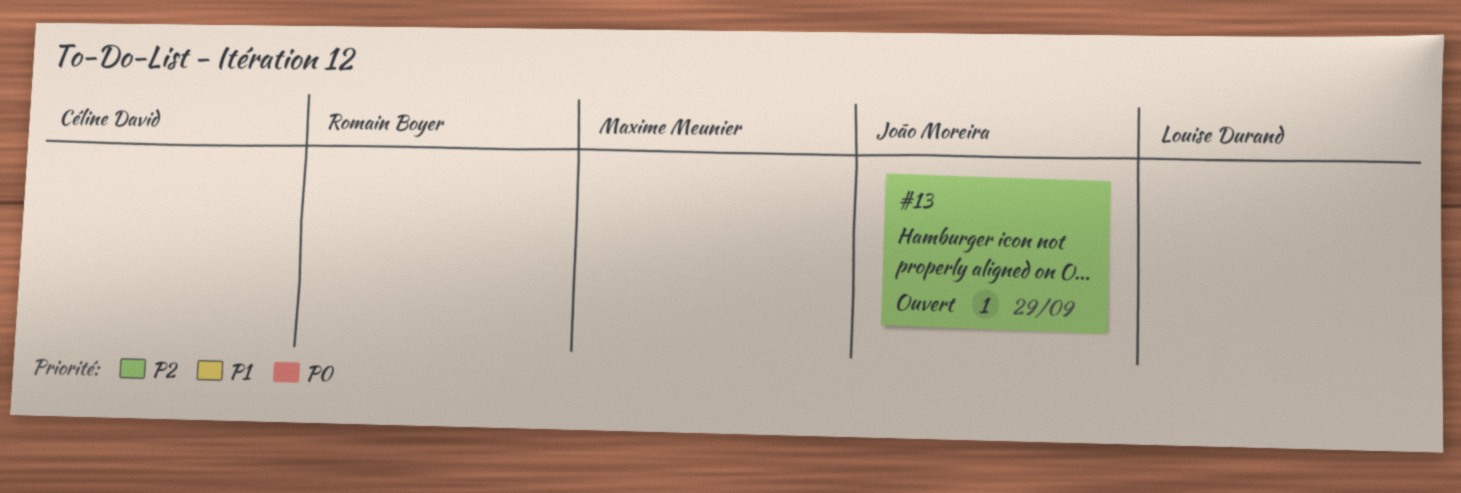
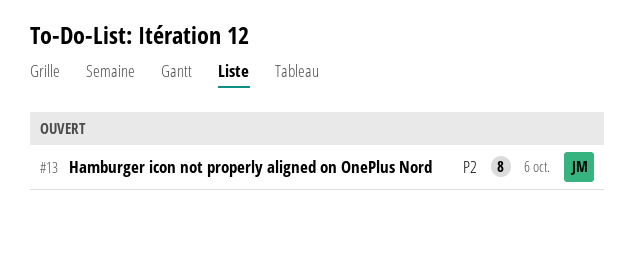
#13, estimate: 1 -> 8
#13, due: Sep 29 -> Oct 6

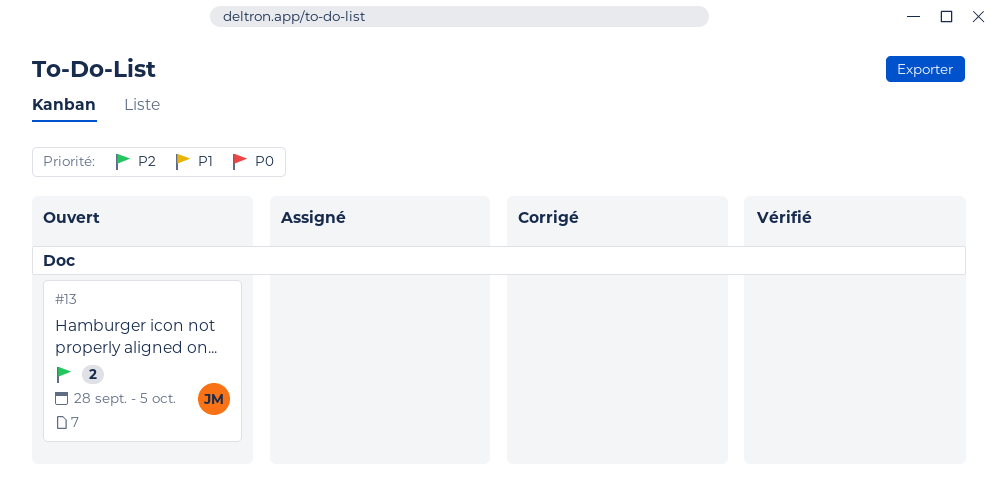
#13, estimate: 8 -> 2
#13, due: Oct 6 -> Oct 5

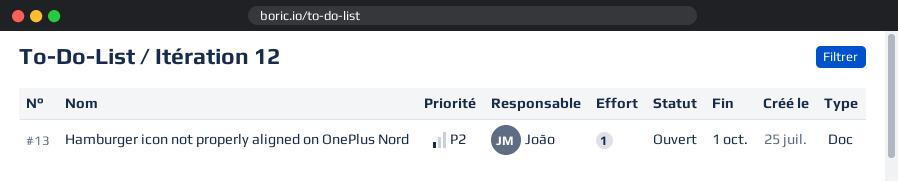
#13, estimate: 2 -> 1
#13, due: Oct 5 -> Oct 1

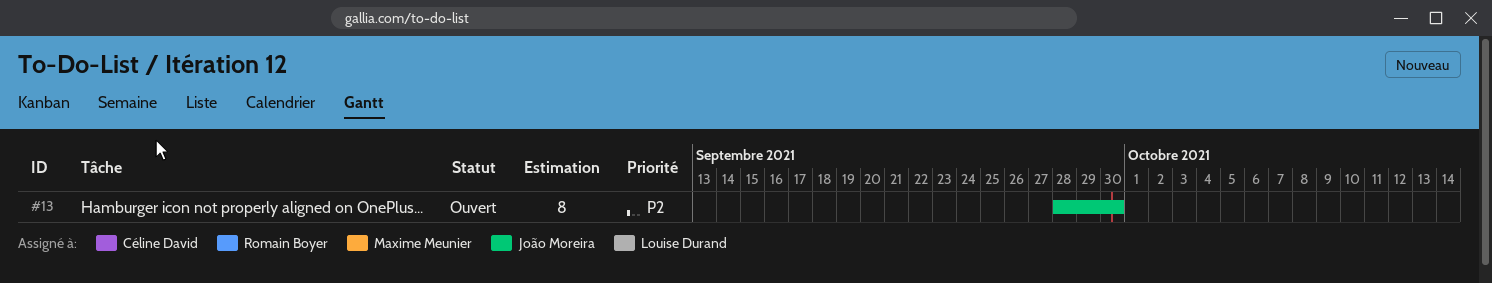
#13, estimate: 1 -> 8
#13, due: Oct 1 -> Sep 30

